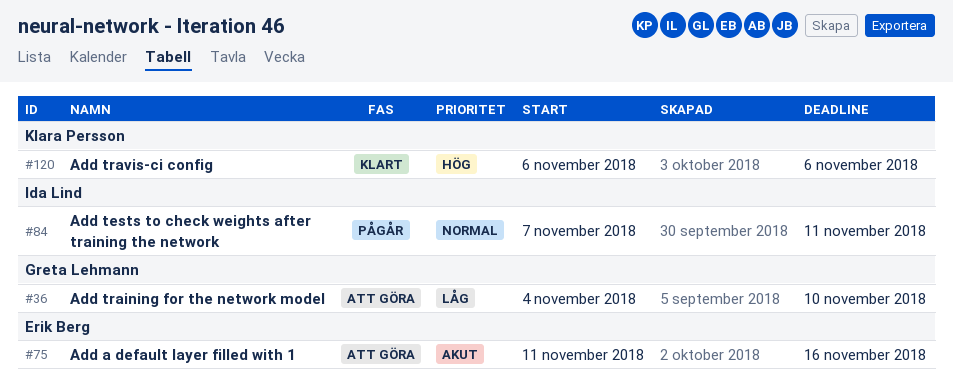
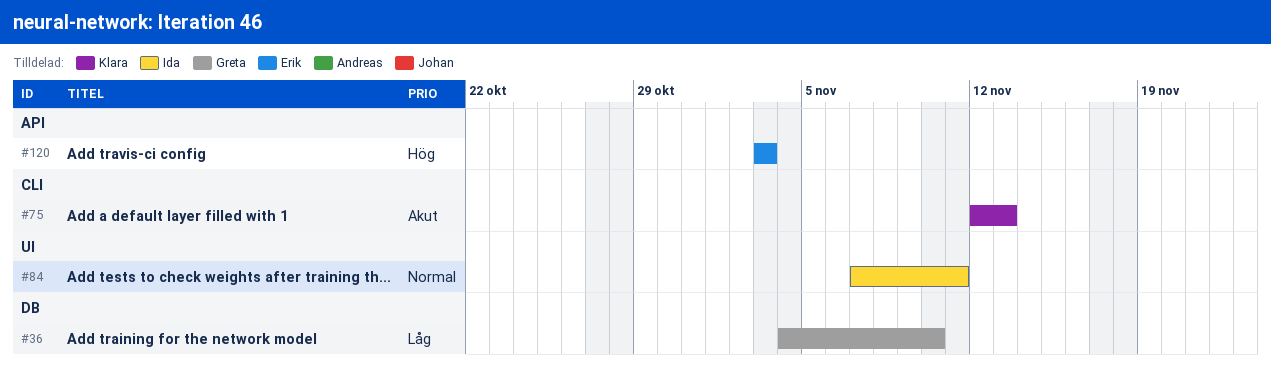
#75, owner: Erik Berg -> Klara Persson
#75, start: Nov 11 -> Nov 12
#75, due: Nov 16 -> Nov 13
#120, owner: Klara Persson -> Erik Berg
#120, start: Nov 6 -> Nov 3
#120, due: Nov 6 -> Nov 3

